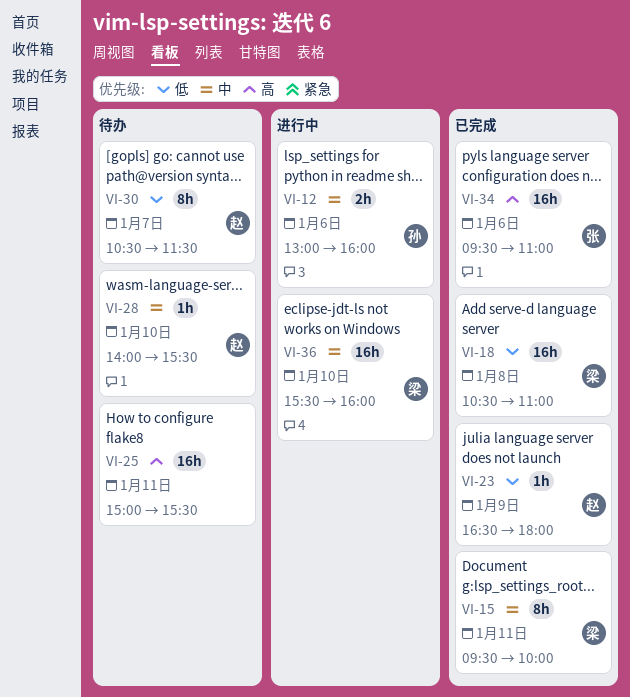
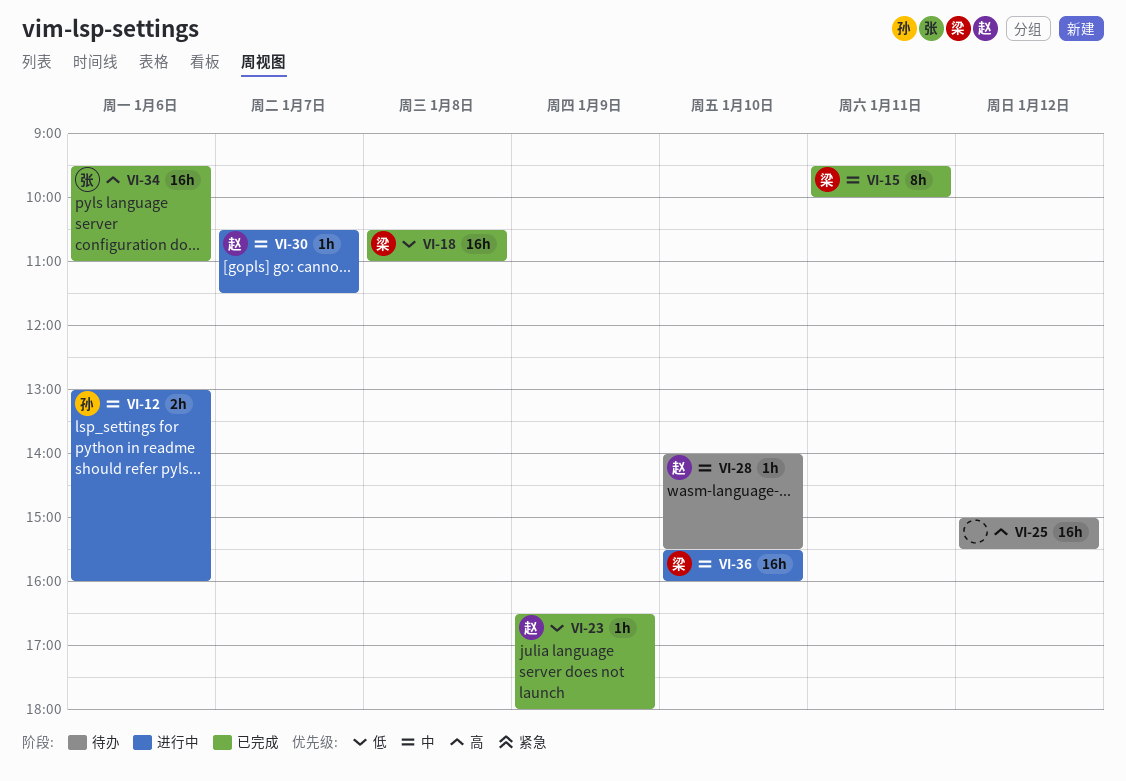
VI-25, day: Jan 11 -> Jan 12
VI-30, status: 待办 -> 进行中
VI-30, priority: 低 -> 中
VI-30, estimate: 8h -> 1h

